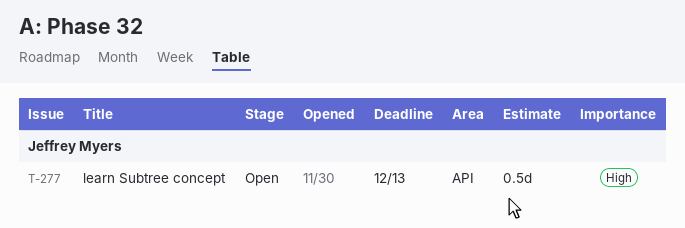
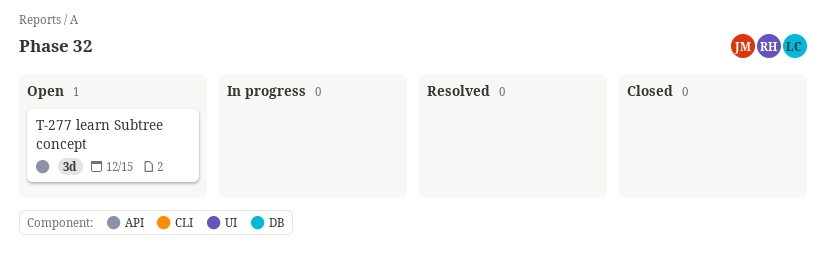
T-277, estimate: 0.5d -> 3d
T-277, due: Dec 13 -> Dec 15

